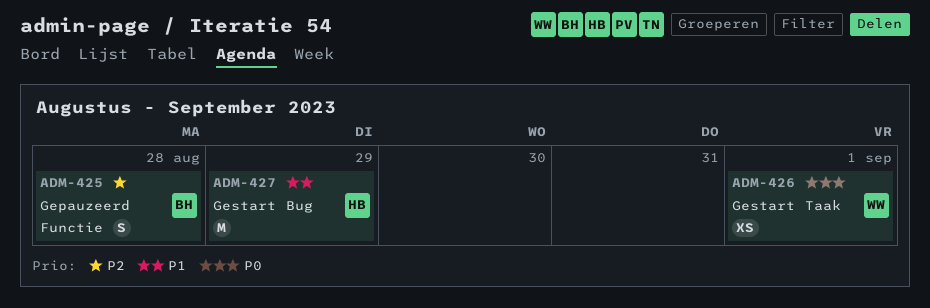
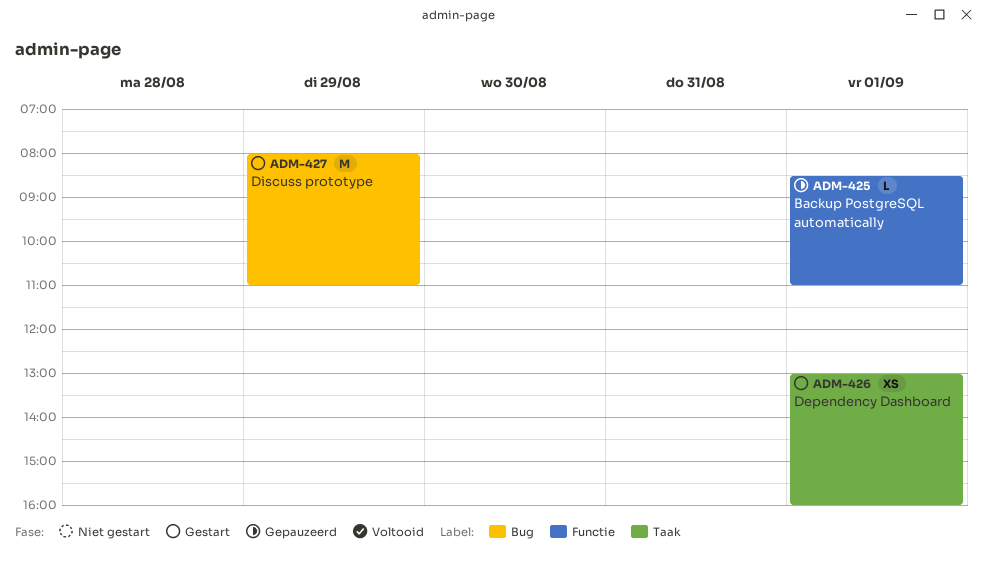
ADM-425, estimate: S -> L
ADM-425, day: Aug 28 -> Sep 1

